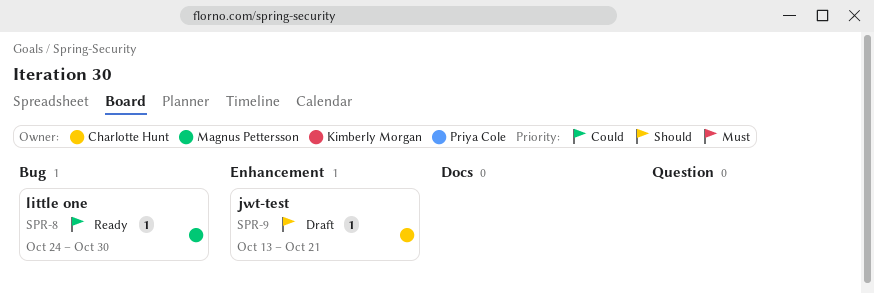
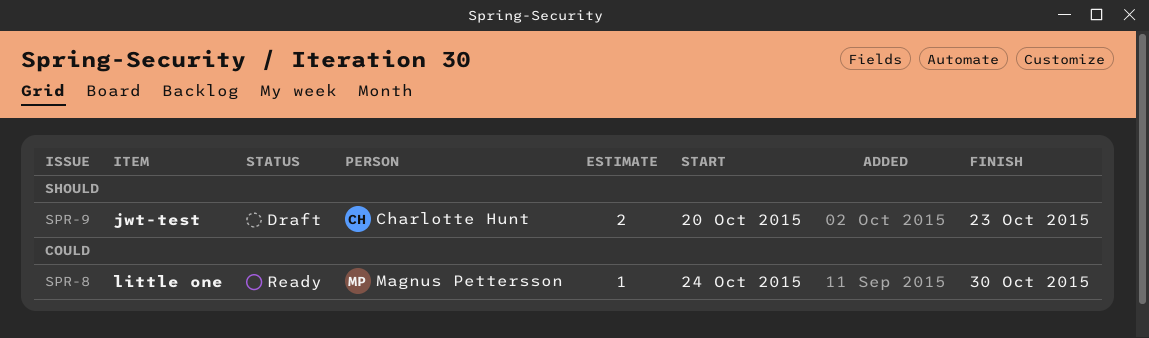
SPR-9, estimate: 1 -> 2
SPR-9, start: Oct 13 -> Oct 20
SPR-9, due: Oct 21 -> Oct 23

